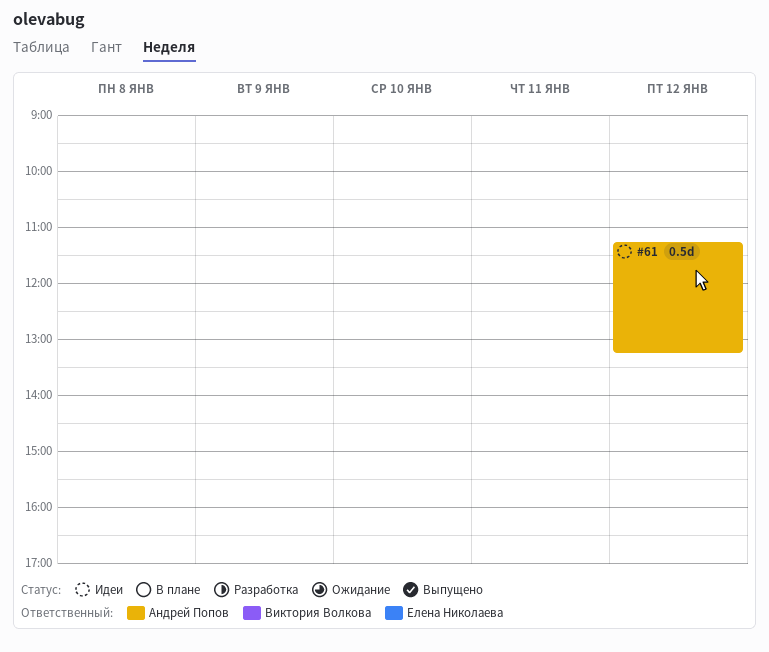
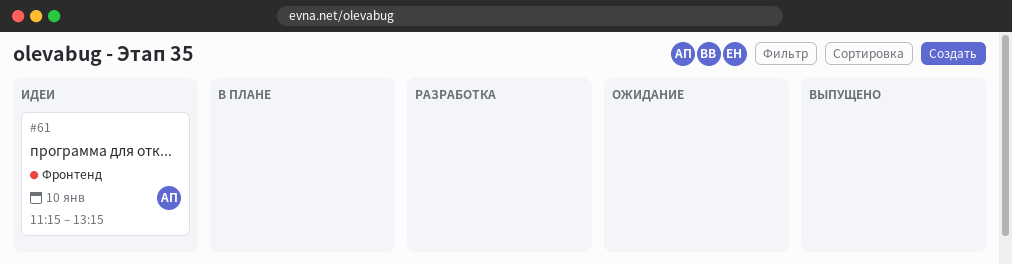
#61, day: Jan 12 -> Jan 10

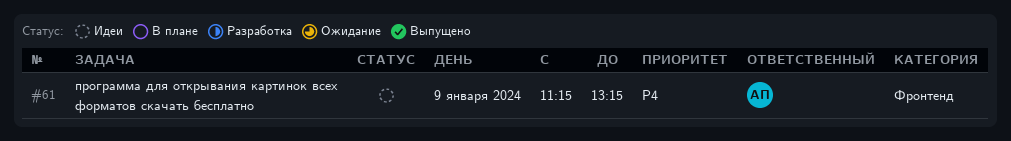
#61, day: Jan 10 -> Jan 9

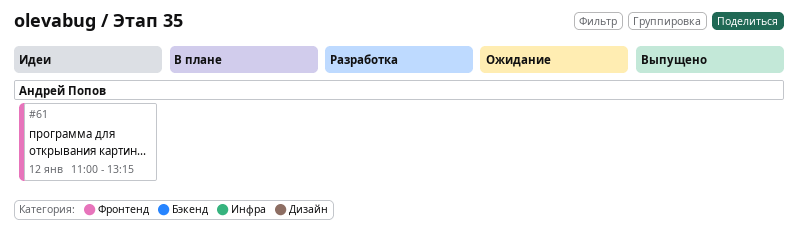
#61, day: Jan 9 -> Jan 12
#61, begins: 11:15 -> 11:00

